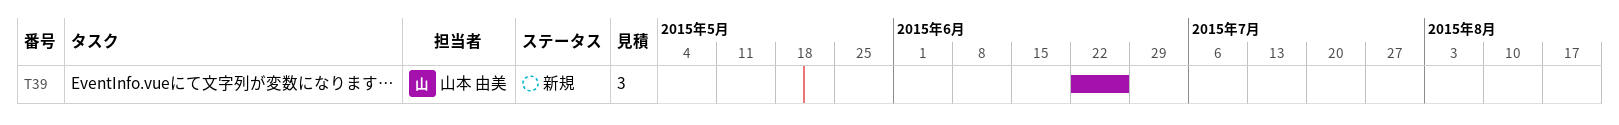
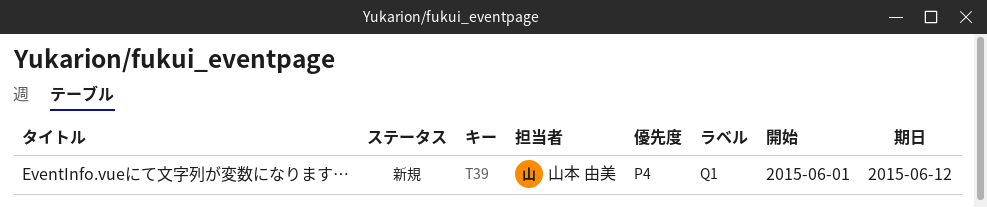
T39, start: Jun 22 -> Jun 1
T39, due: Jun 26 -> Jun 12

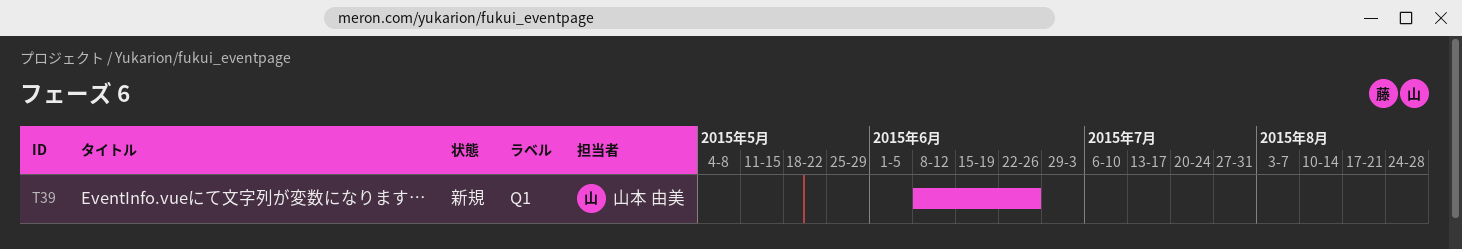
T39, start: Jun 1 -> Jun 8
T39, due: Jun 12 -> Jun 26

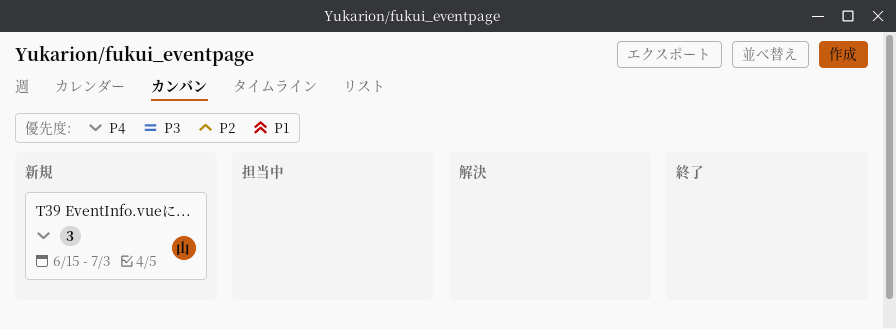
T39, start: Jun 8 -> Jun 15
T39, due: Jun 26 -> Jul 3

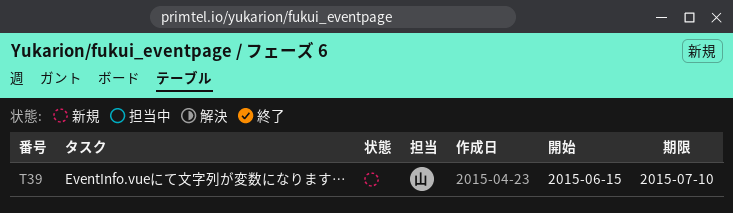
T39, due: Jul 3 -> Jul 10

